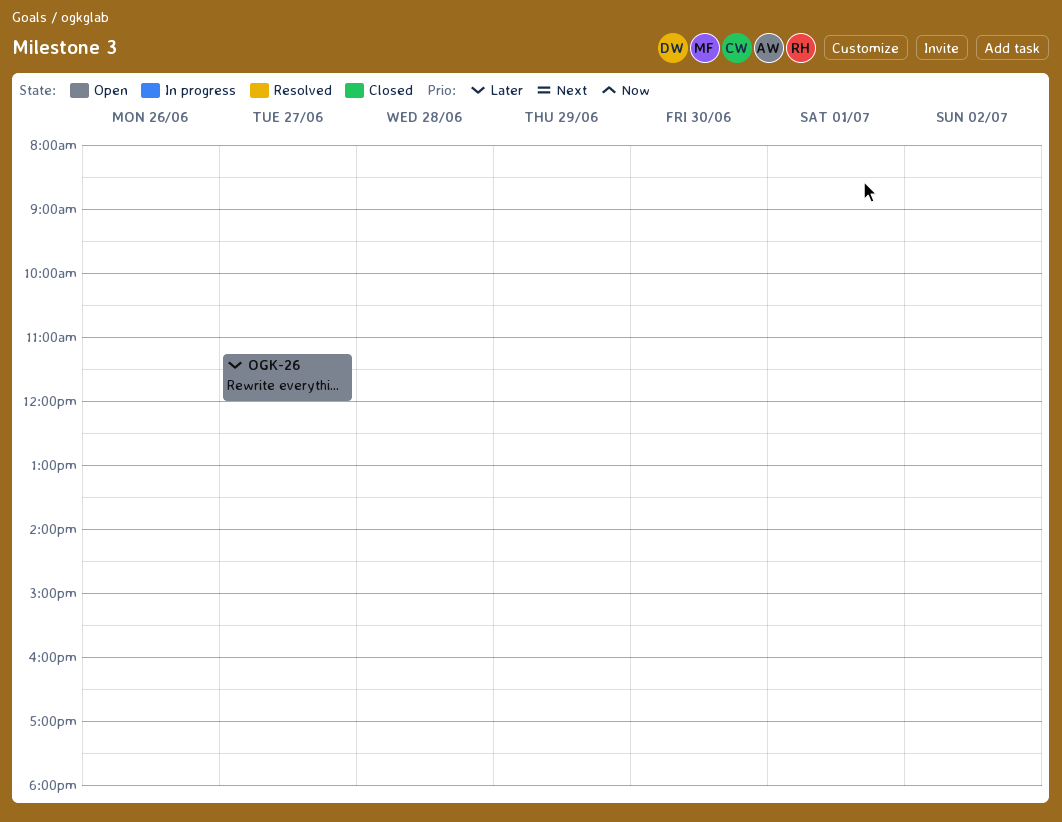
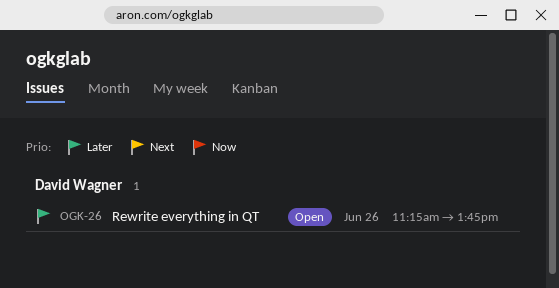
OGK-26, day: Jun 27 -> Jun 26
OGK-26, ends: 12:00 -> 13:45

